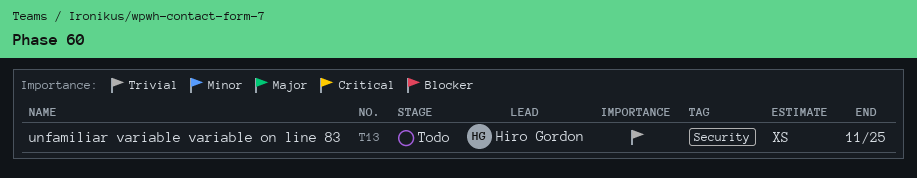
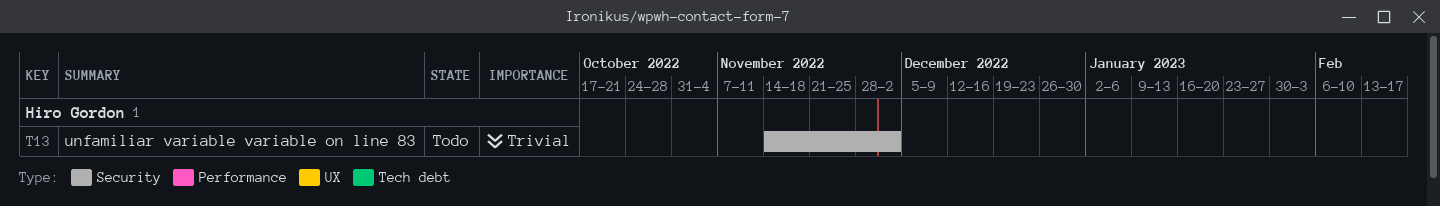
T13, due: Nov 25 -> Dec 2

